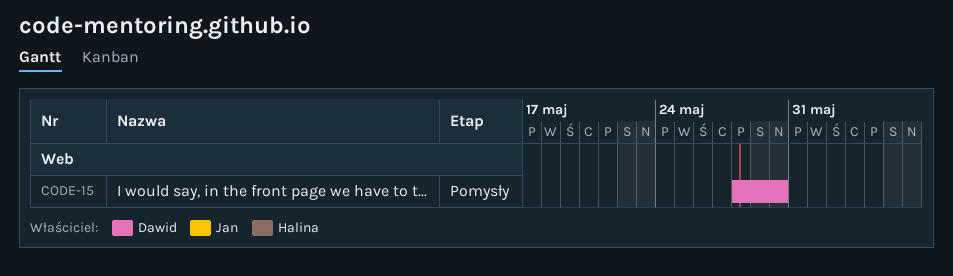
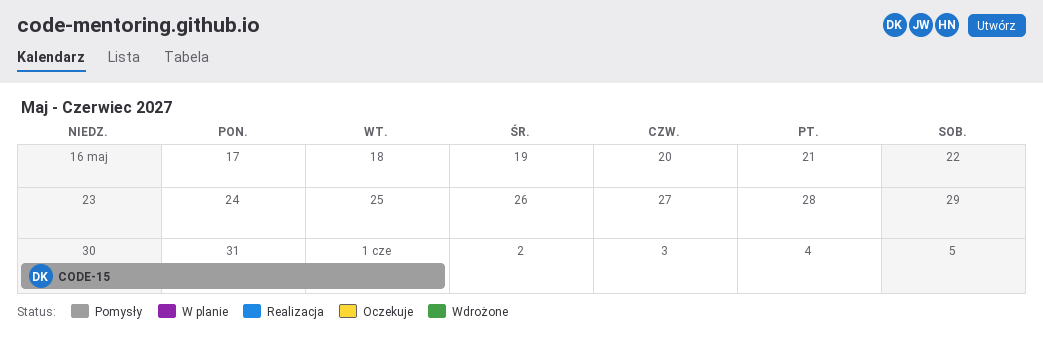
CODE-15, start: May 28 -> May 30
CODE-15, due: May 30 -> Jun 1

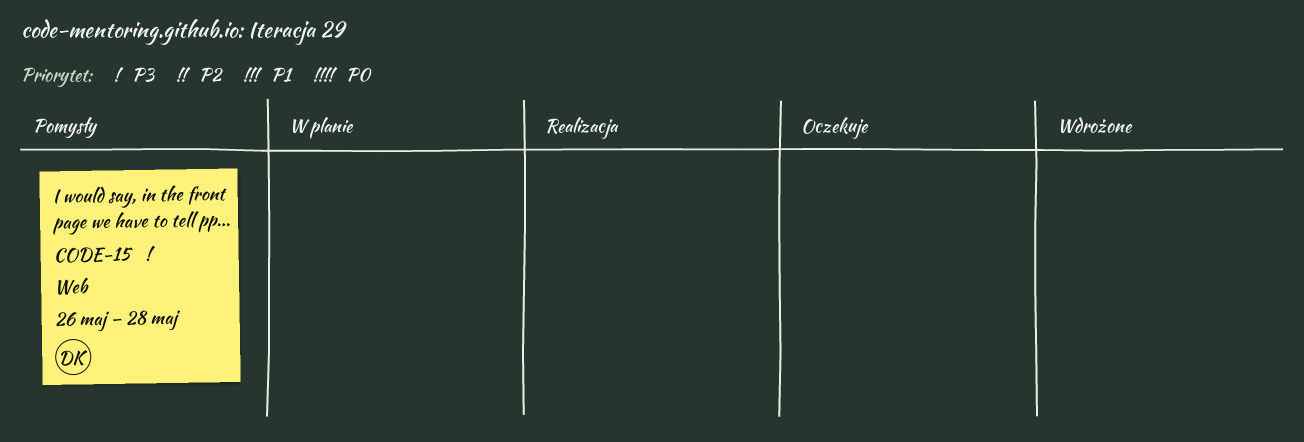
CODE-15, start: May 30 -> May 26
CODE-15, due: Jun 1 -> May 28

